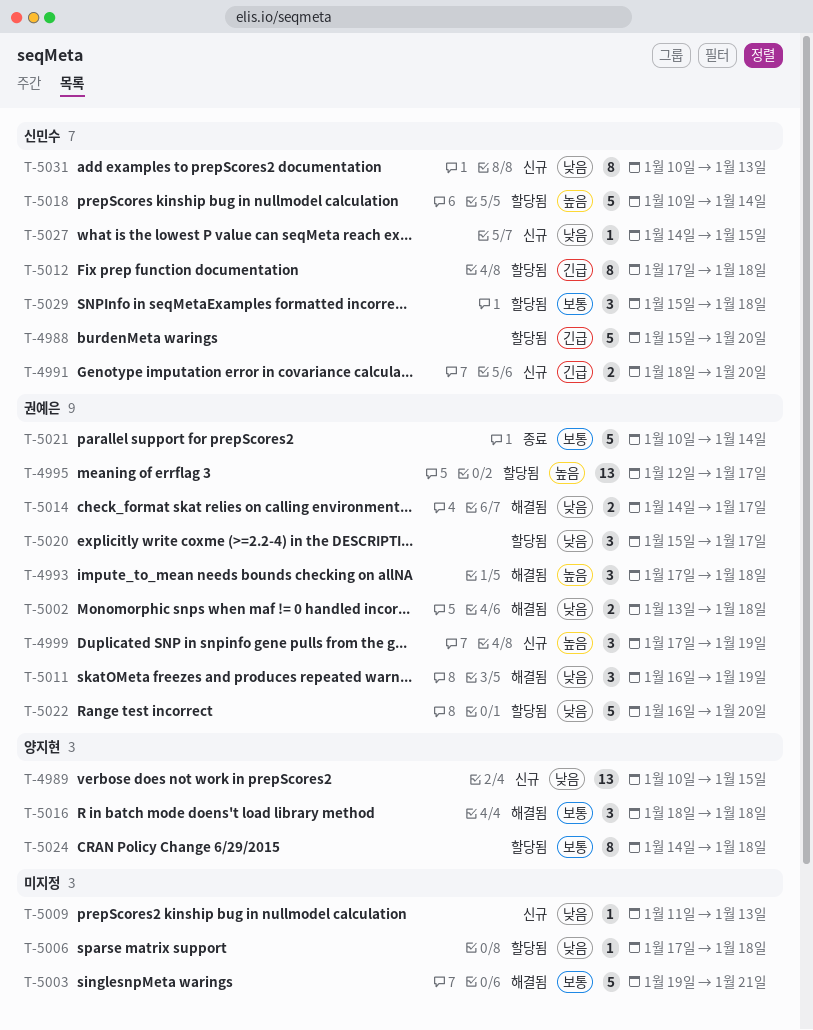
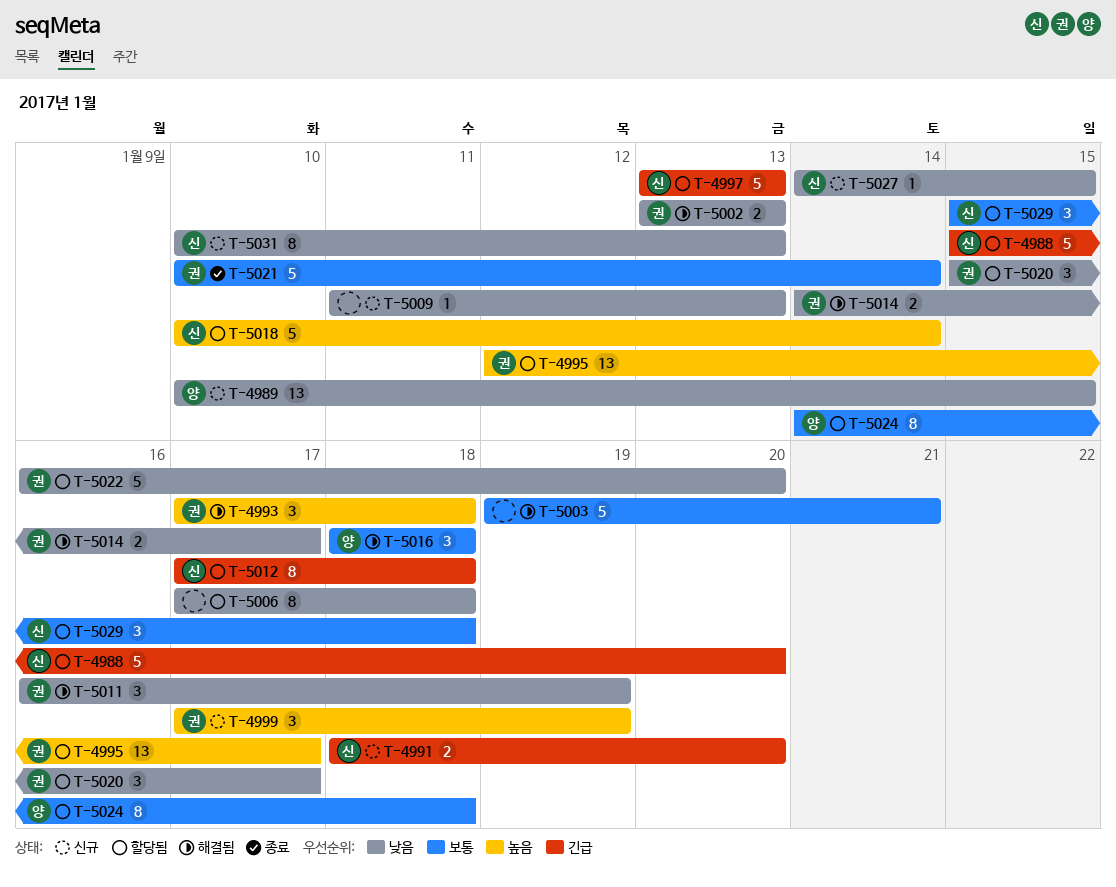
T-4997: none -> present
T-5002, due: Jan 18 -> Jan 13
T-5006, estimate: 1 -> 8

